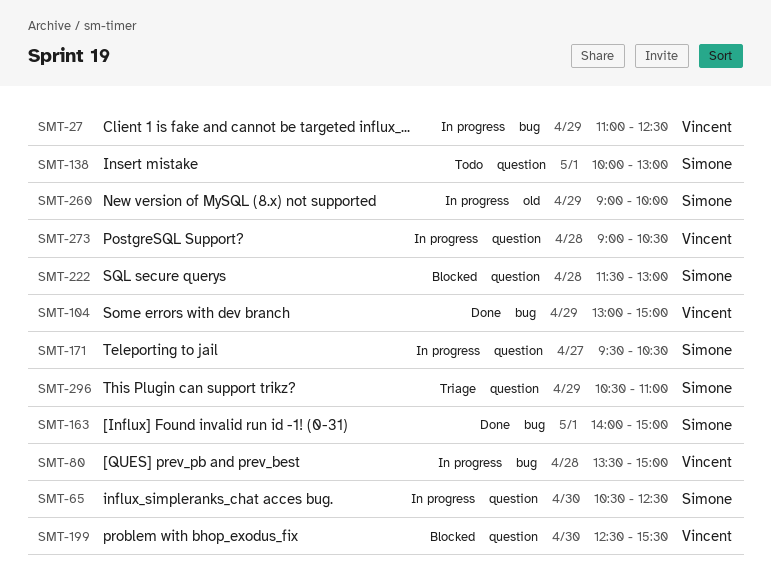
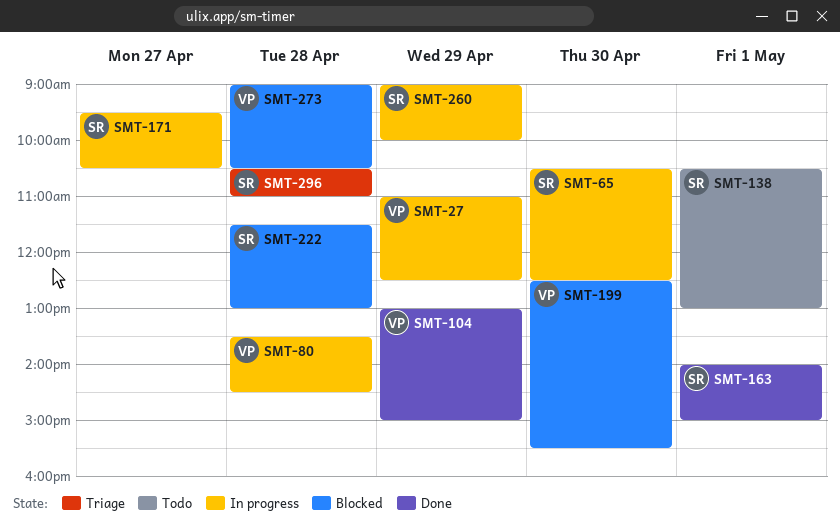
SMT-80, ends: 15:00 -> 14:30
SMT-138, begins: 10:00 -> 10:30
SMT-273, status: In progress -> Blocked
SMT-296, day: Apr 29 -> Apr 28

